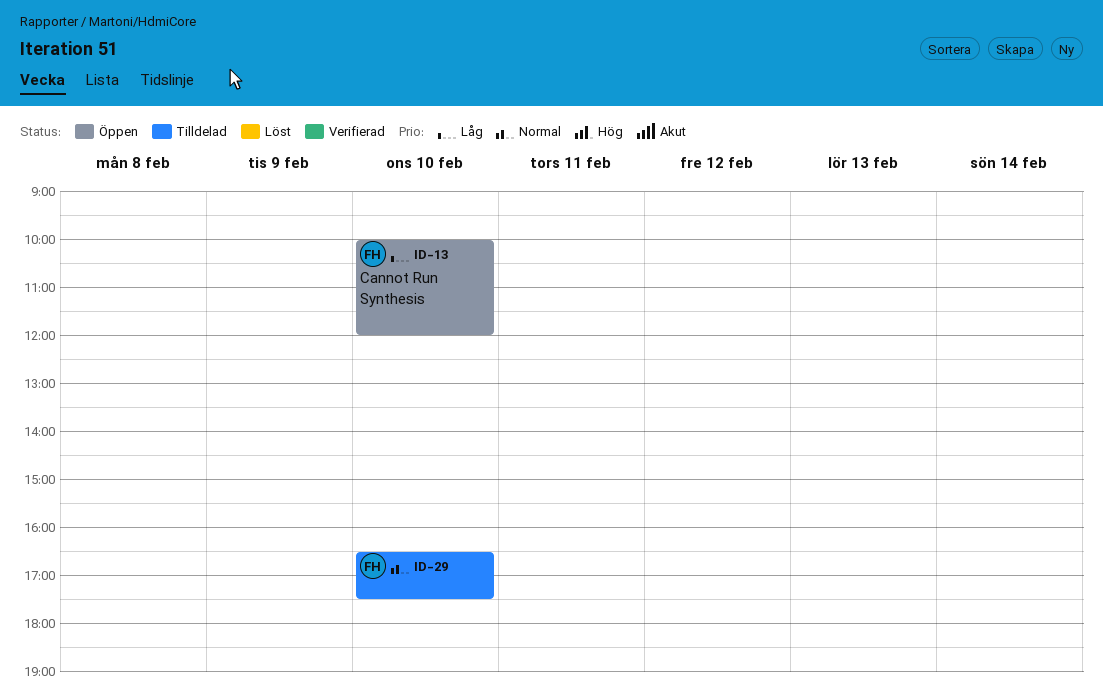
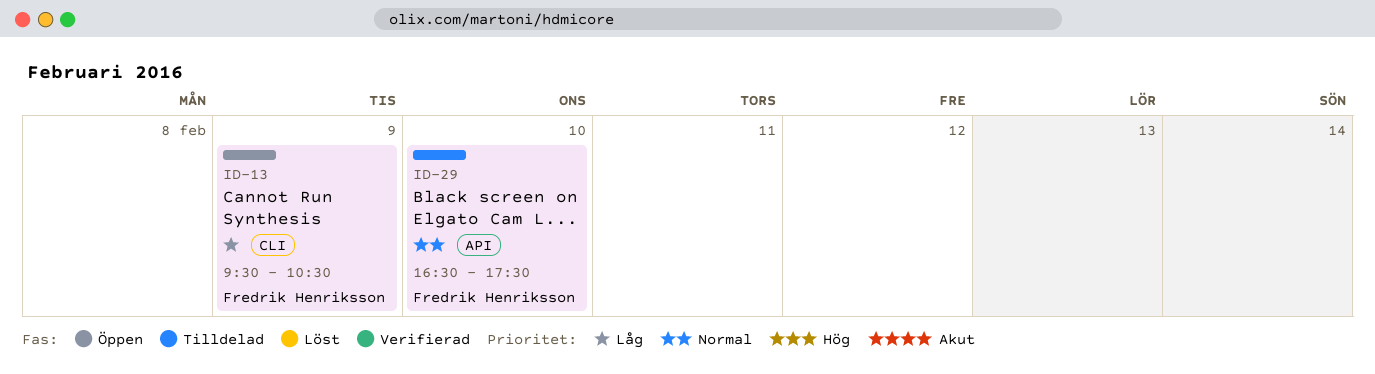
ID-13, day: Feb 10 -> Feb 9
ID-13, begins: 10:00 -> 09:30
ID-13, ends: 12:00 -> 10:30

